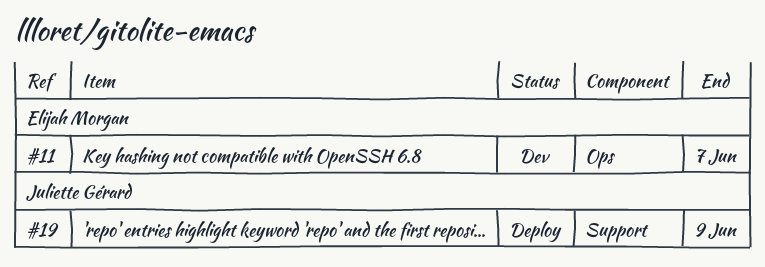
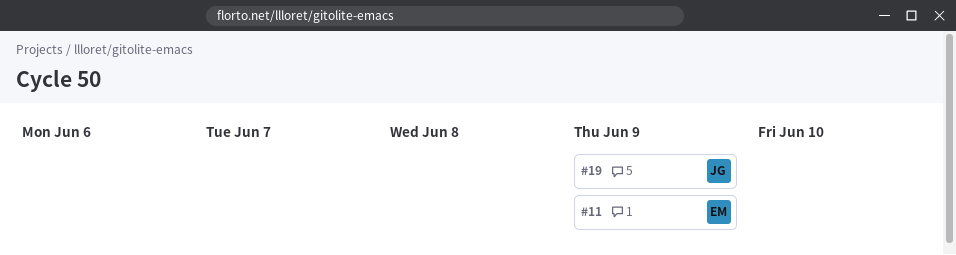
#11, due: Jun 7 -> Jun 9

